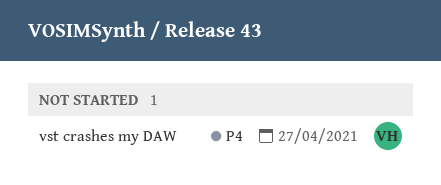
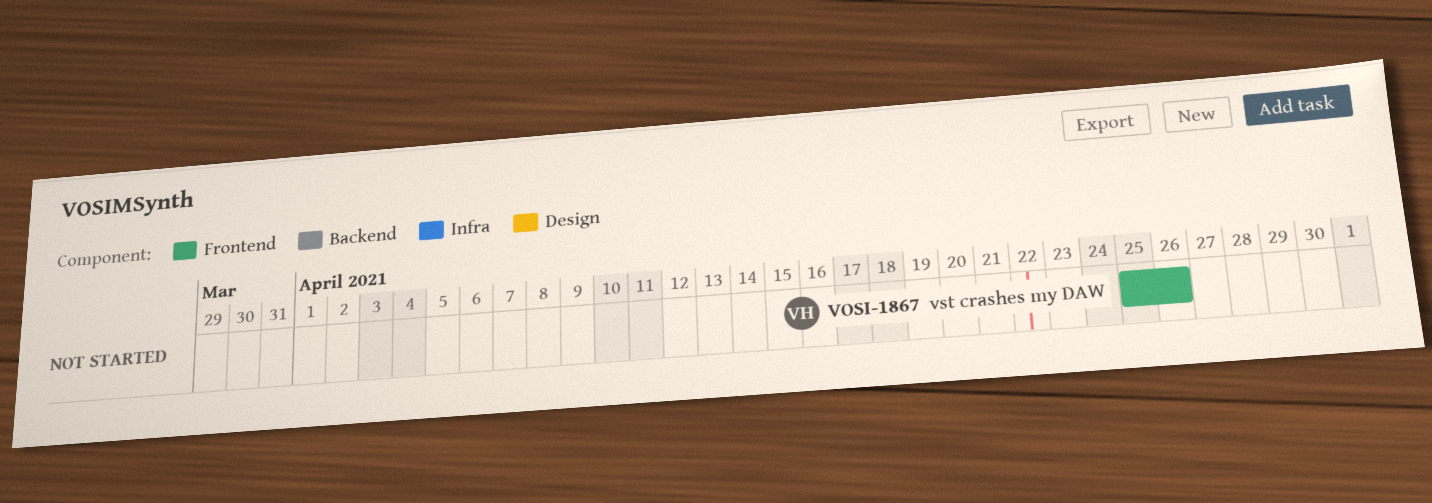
vst crashes my DAW, due: Apr 27 -> Apr 26

